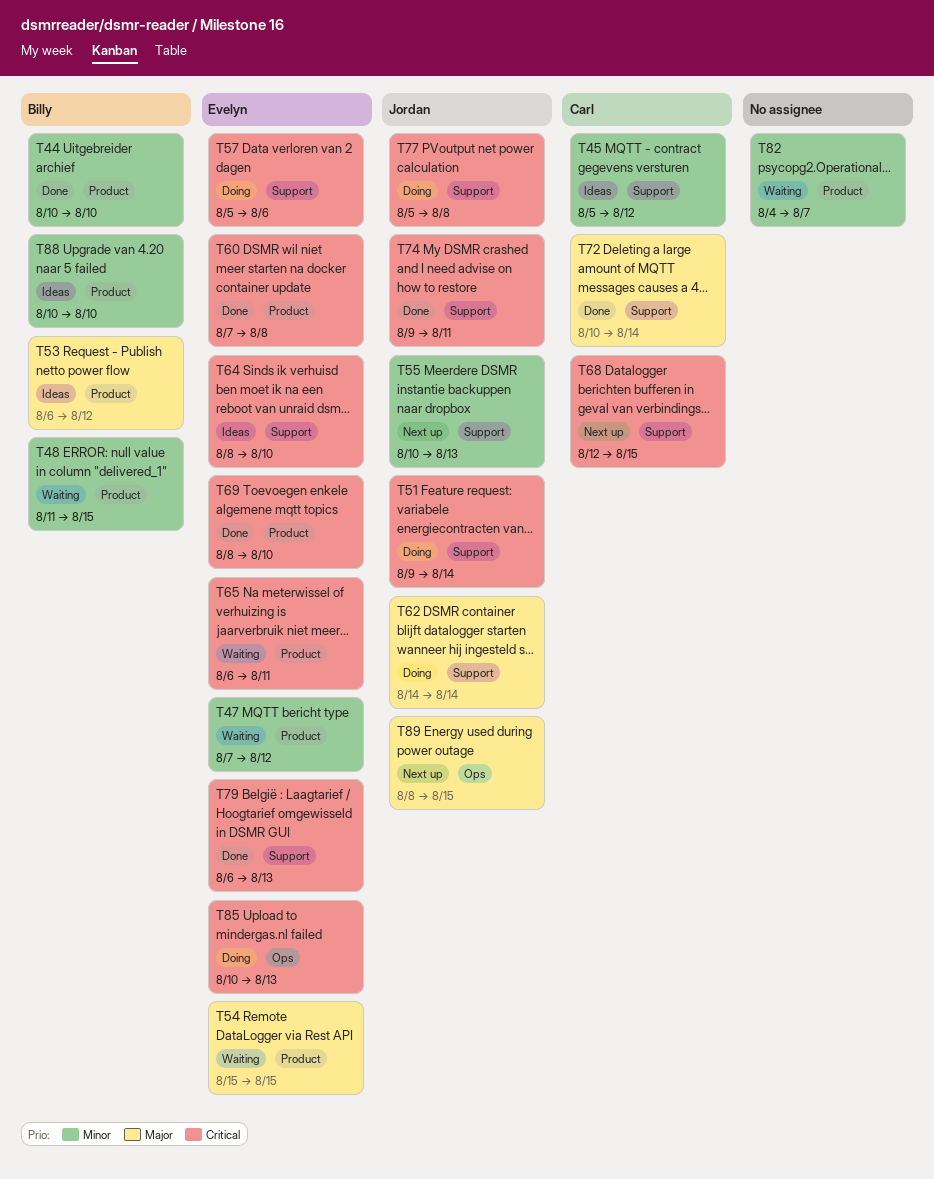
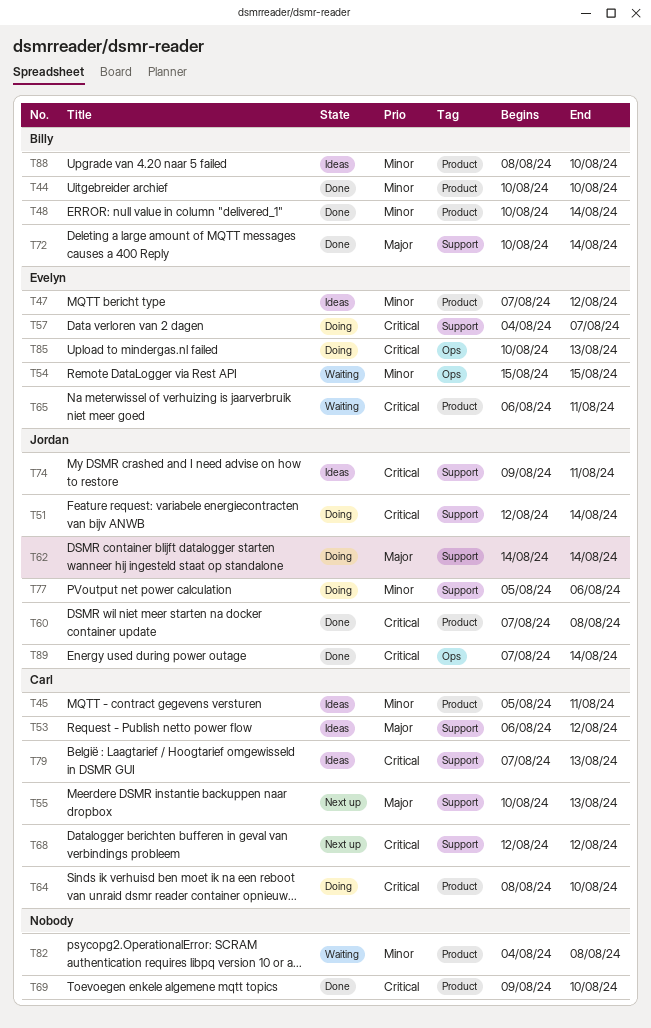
T45, label: Support -> Product
T45, due: Aug 12 -> Aug 11
T47, status: Waiting -> Ideas
T48, status: Waiting -> Done
T48, start: Aug 11 -> Aug 10
T48, due: Aug 15 -> Aug 14
T51, start: Aug 9 -> Aug 12
T53, owner: Billy -> Carl
T53, label: Product -> Support
T54, priority: Major -> Minor
T54, label: Product -> Ops
T55, owner: Jordan -> Carl
T55, priority: Minor -> Major
T57, start: Aug 5 -> Aug 4
T57, due: Aug 6 -> Aug 7
T60, owner: Evelyn -> Jordan
T64, status: Ideas -> Doing
T64, owner: Evelyn -> Carl
T64, label: Support -> Product
T68, due: Aug 15 -> Aug 12
T69, owner: Evelyn -> none
T69, start: Aug 8 -> Aug 9
T72, owner: Carl -> Billy
T74, status: Done -> Ideas
T77, priority: Critical -> Minor
T77, due: Aug 8 -> Aug 6
T79, status: Done -> Ideas
T79, owner: Evelyn -> Carl
T79, start: Aug 6 -> Aug 7
T82, due: Aug 7 -> Aug 8
T88, start: Aug 10 -> Aug 8
T89, status: Next up -> Done
T89, priority: Major -> Critical
T89, start: Aug 8 -> Aug 7
T89, due: Aug 15 -> Aug 14

